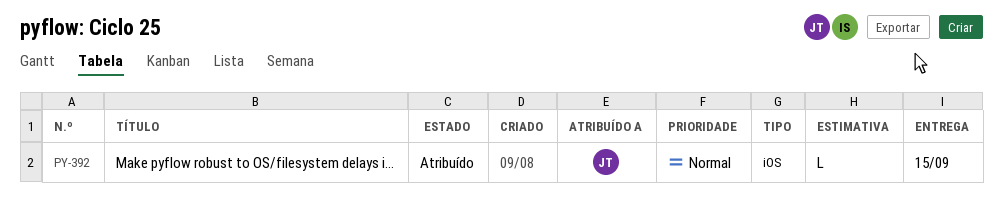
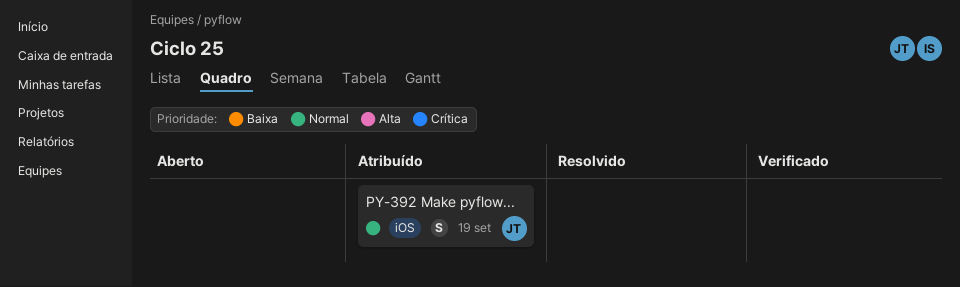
PY-392, estimate: L -> S
PY-392, due: Sep 15 -> Sep 19

